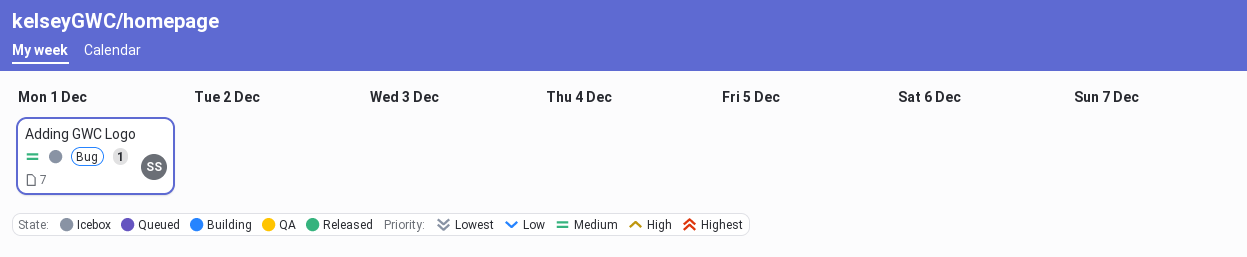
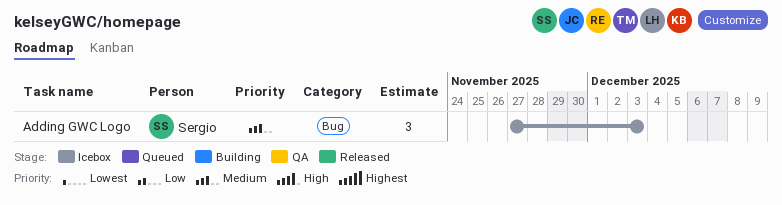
Adding GWC Logo, estimate: 1 -> 3
Adding GWC Logo, due: Dec 1 -> Dec 3

